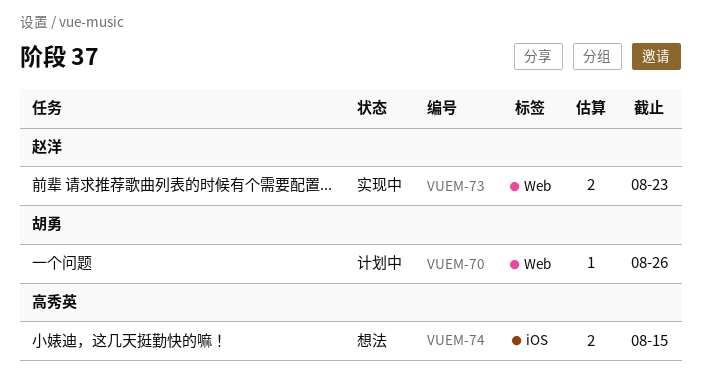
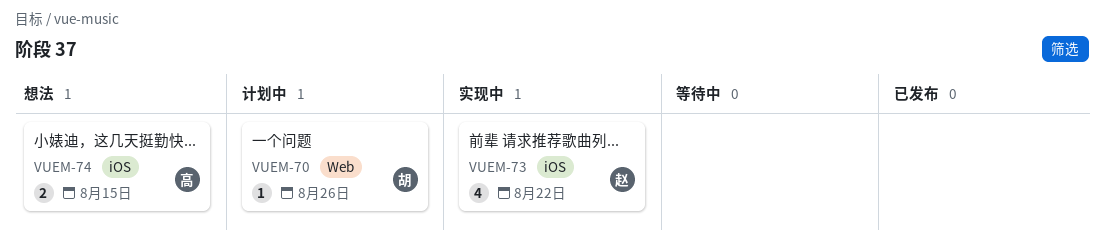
VUEM-73, label: Web -> iOS
VUEM-73, estimate: 2 -> 4
VUEM-73, due: Aug 23 -> Aug 22

